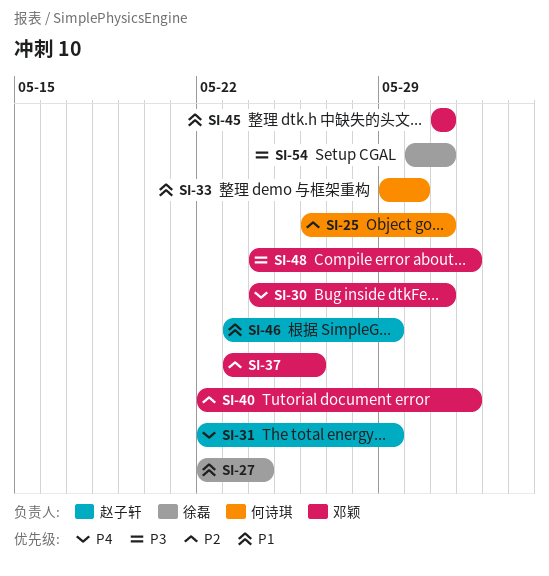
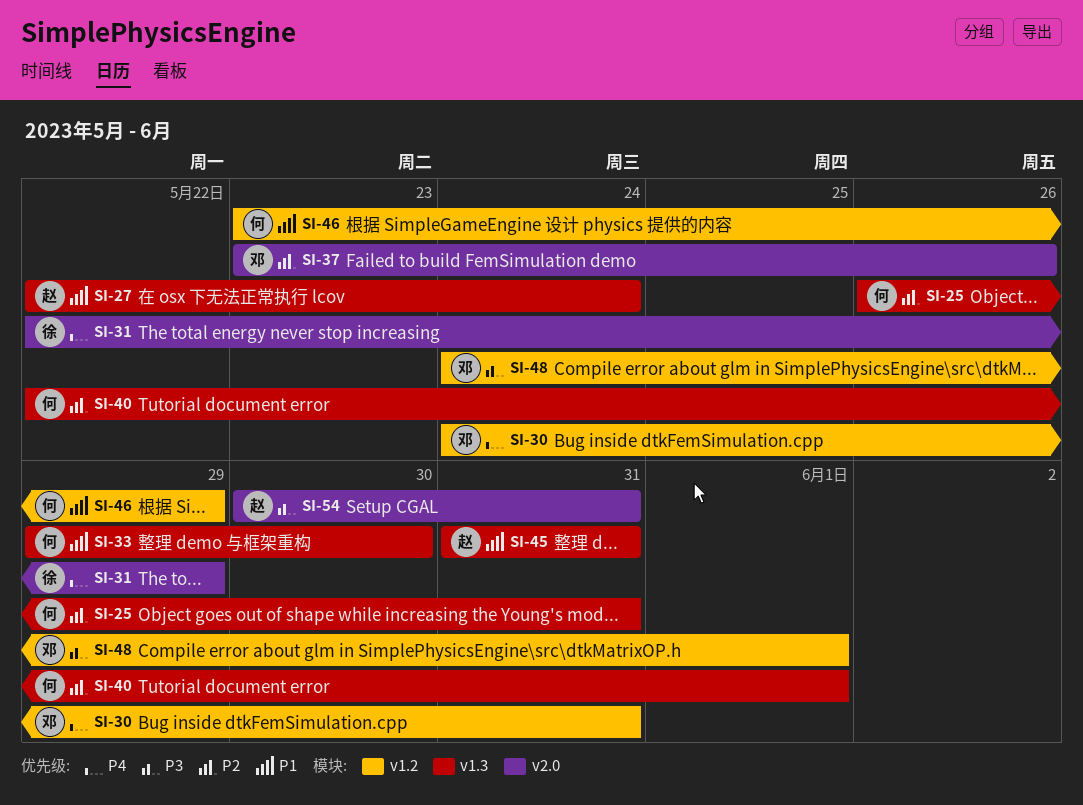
SI-27, owner: 徐磊 -> 赵子轩
SI-31, owner: 赵子轩 -> 徐磊
SI-40, owner: 邓颖 -> 何诗琪
SI-45, owner: 邓颖 -> 赵子轩
SI-46, owner: 赵子轩 -> 何诗琪
SI-54, owner: 徐磊 -> 赵子轩

